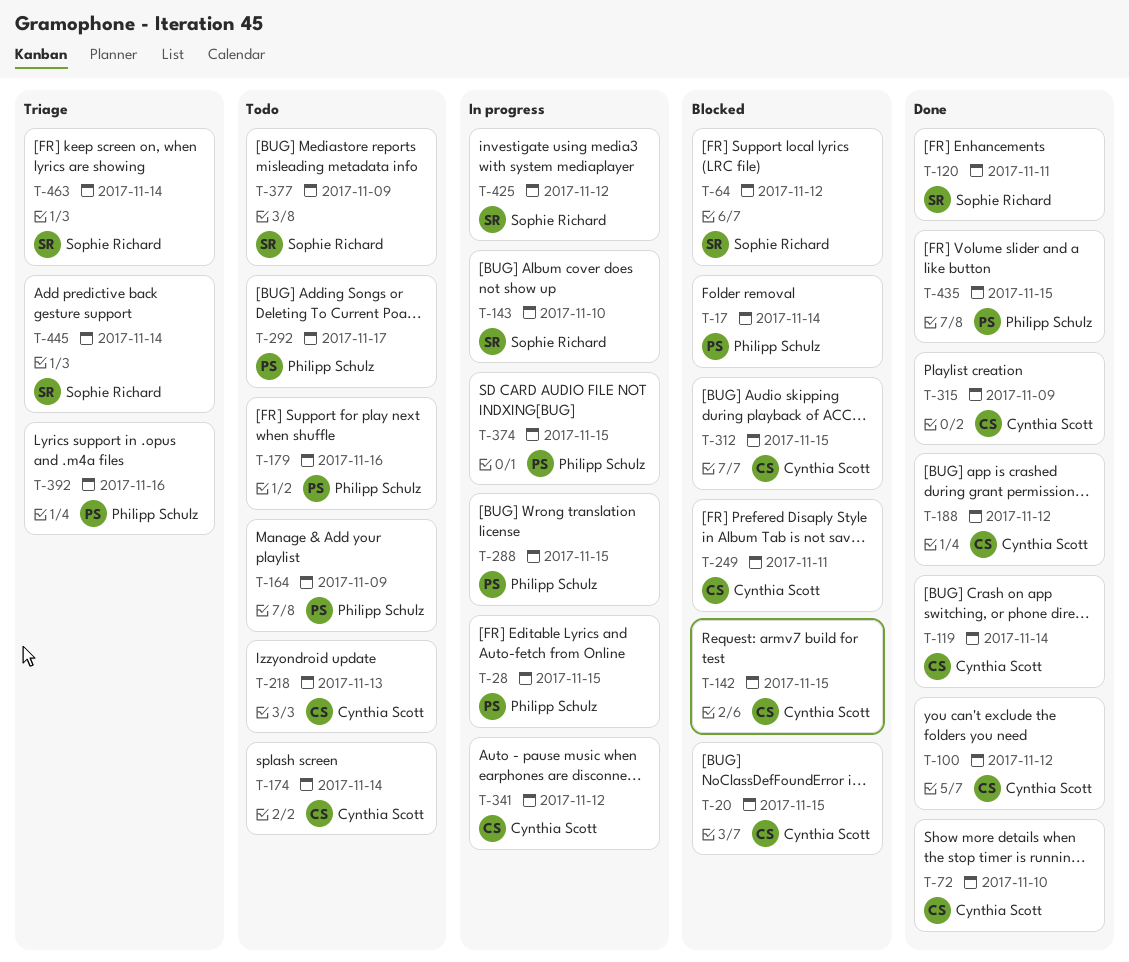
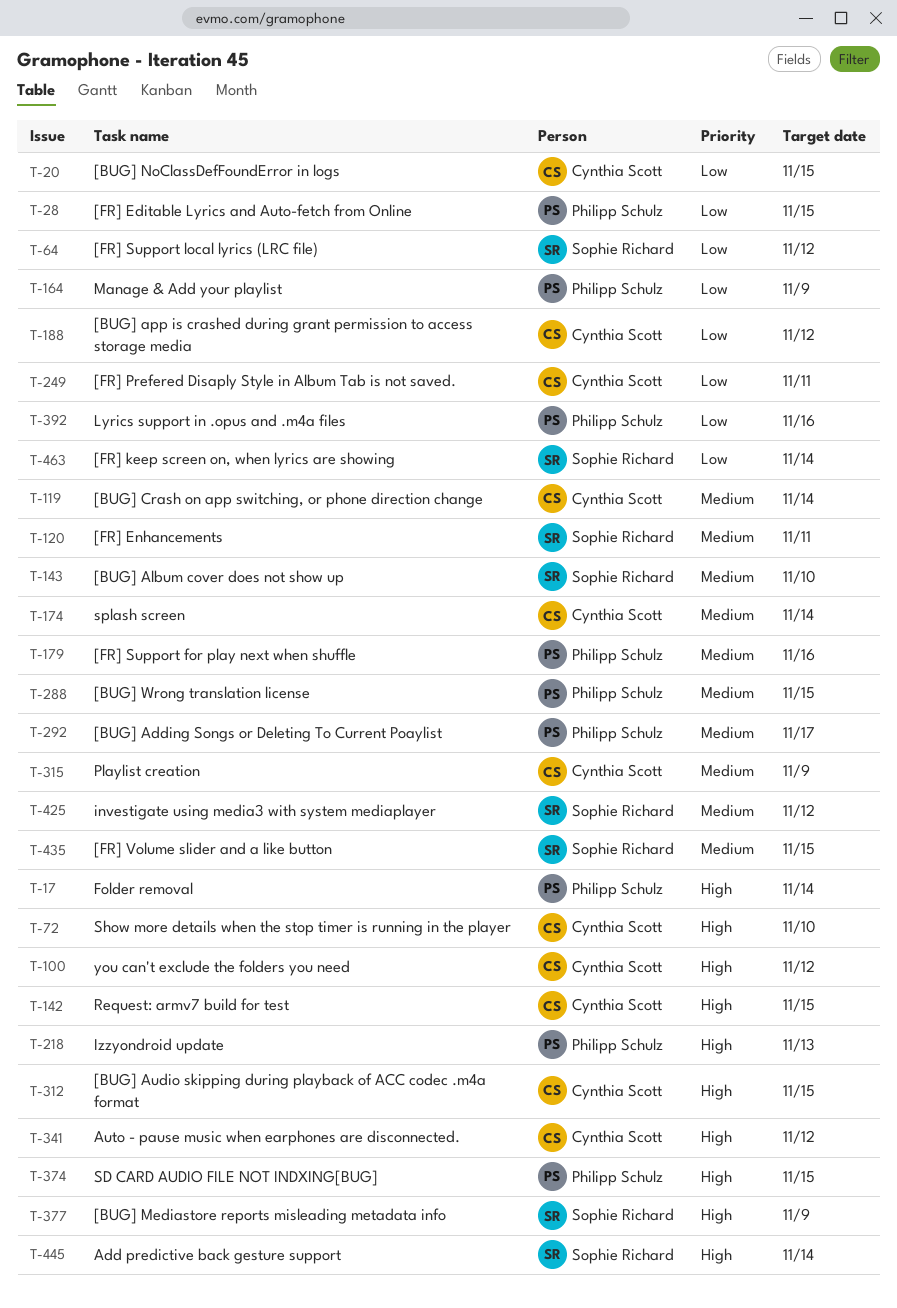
T-218, owner: Cynthia Scott -> Philipp Schulz
T-435, owner: Philipp Schulz -> Sophie Richard

